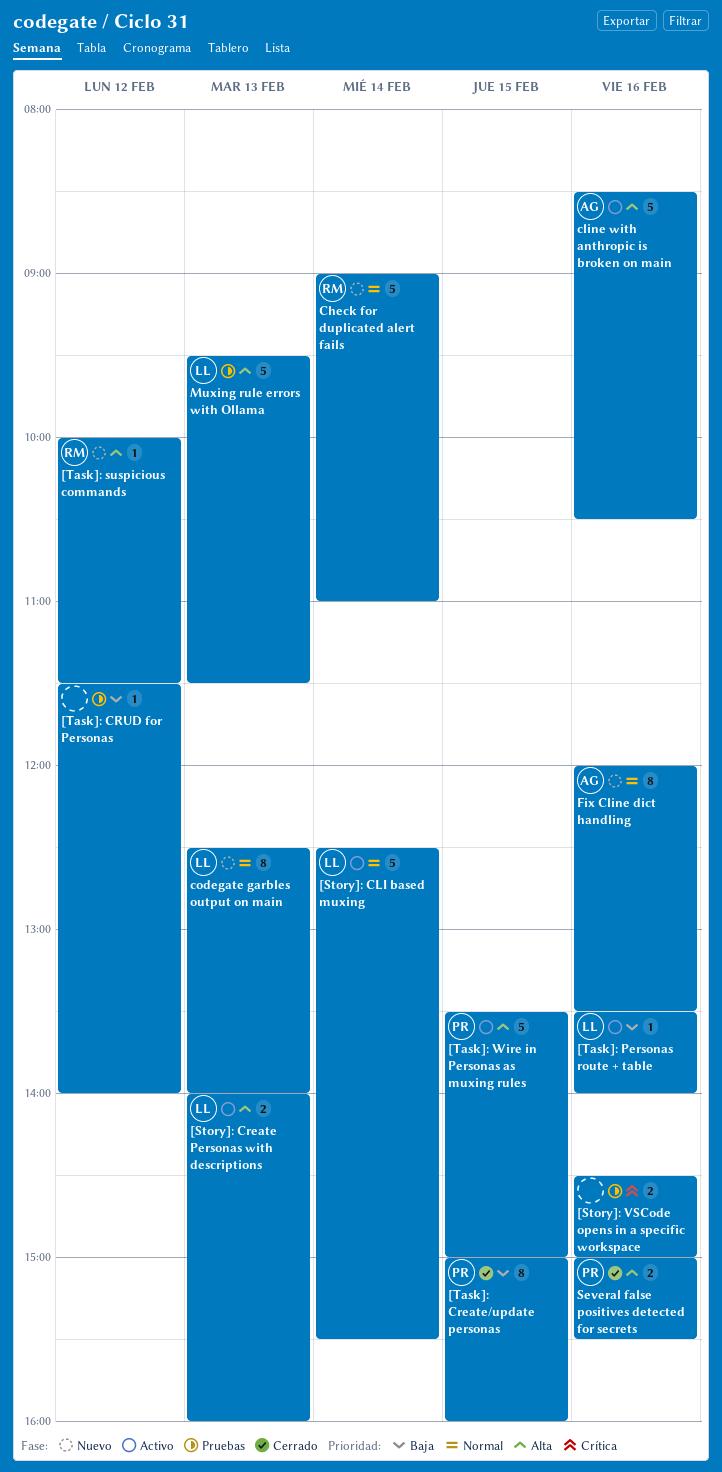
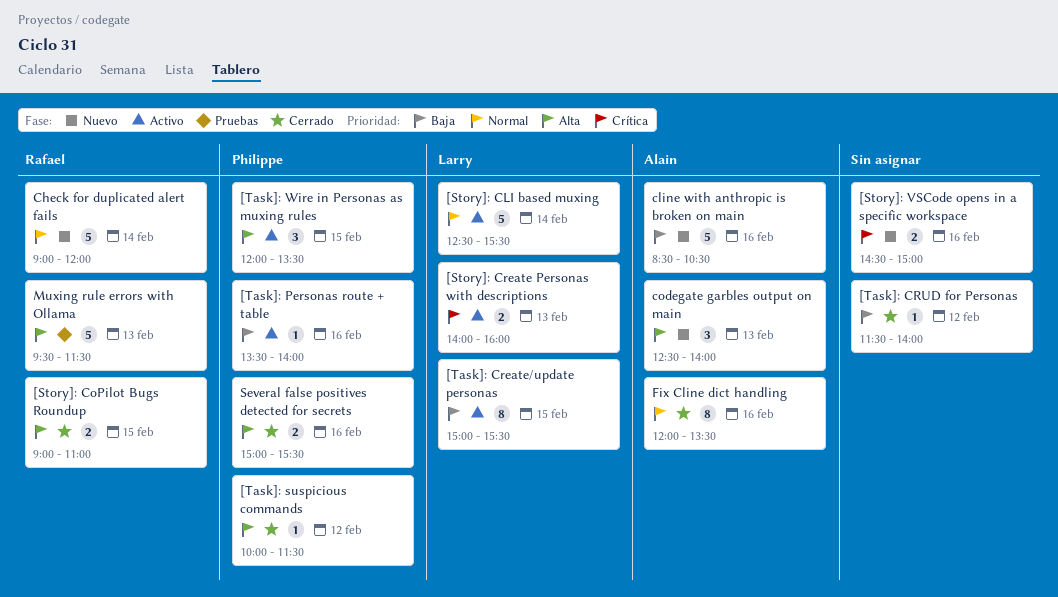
[Story]: CoPilot Bugs Roundup: none -> present
[Story]: Create Personas with descriptions, priority: Alta -> Crítica
[Story]: VSCode opens in a specific workspace, status: Pruebas -> Nuevo
[Task]: Create/update personas, status: Cerrado -> Activo
[Task]: Create/update personas, owner: Philippe -> Larry
[Task]: Create/update personas, ends: 16:00 -> 15:30
[Task]: CRUD for Personas, status: Pruebas -> Cerrado
[Task]: Personas route + table, owner: Larry -> Philippe
[Task]: suspicious commands, status: Nuevo -> Cerrado
[Task]: suspicious commands, owner: Rafael -> Philippe
[Task]: Wire in Personas as muxing rules, estimate: 5 -> 3
[Task]: Wire in Personas as muxing rules, begins: 13:30 -> 12:00
[Task]: Wire in Personas as muxing rules, ends: 15:00 -> 13:30
Check for duplicated alert fails, ends: 11:00 -> 12:00
cline with anthropic is broken on main, status: Activo -> Nuevo
cline with anthropic is broken on main, priority: Alta -> Baja
codegate garbles output on main, owner: Larry -> Alain
codegate garbles output on main, priority: Normal -> Alta
codegate garbles output on main, estimate: 8 -> 3
Fix Cline dict handling, status: Nuevo -> Cerrado
Muxing rule errors with Ollama, owner: Larry -> Rafael

